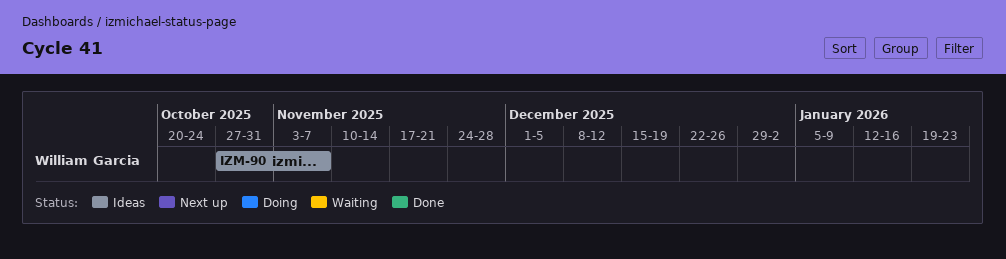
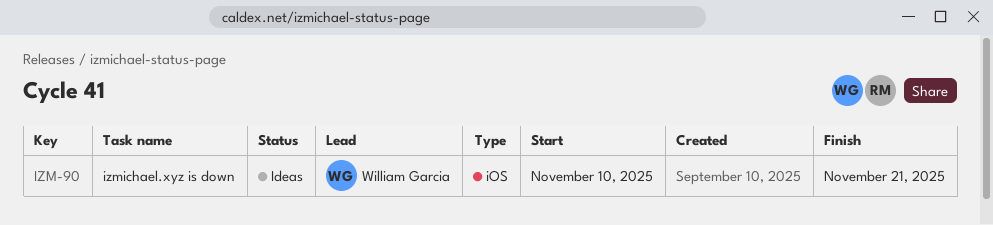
IZM-90, start: Oct 27 -> Nov 10
IZM-90, due: Nov 7 -> Nov 21

